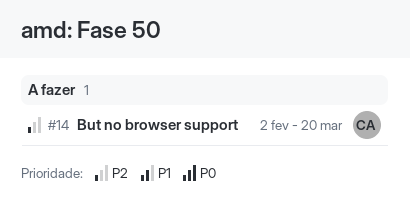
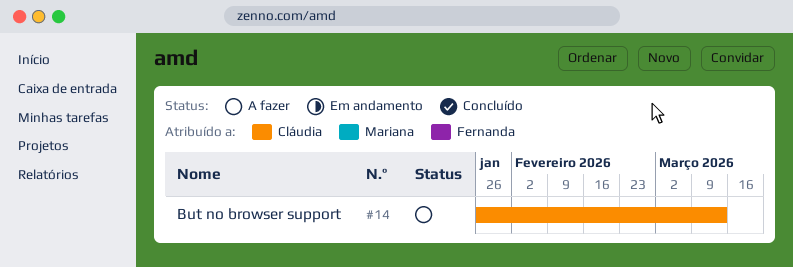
#14, start: Feb 2 -> Jan 26
#14, due: Mar 20 -> Mar 13

